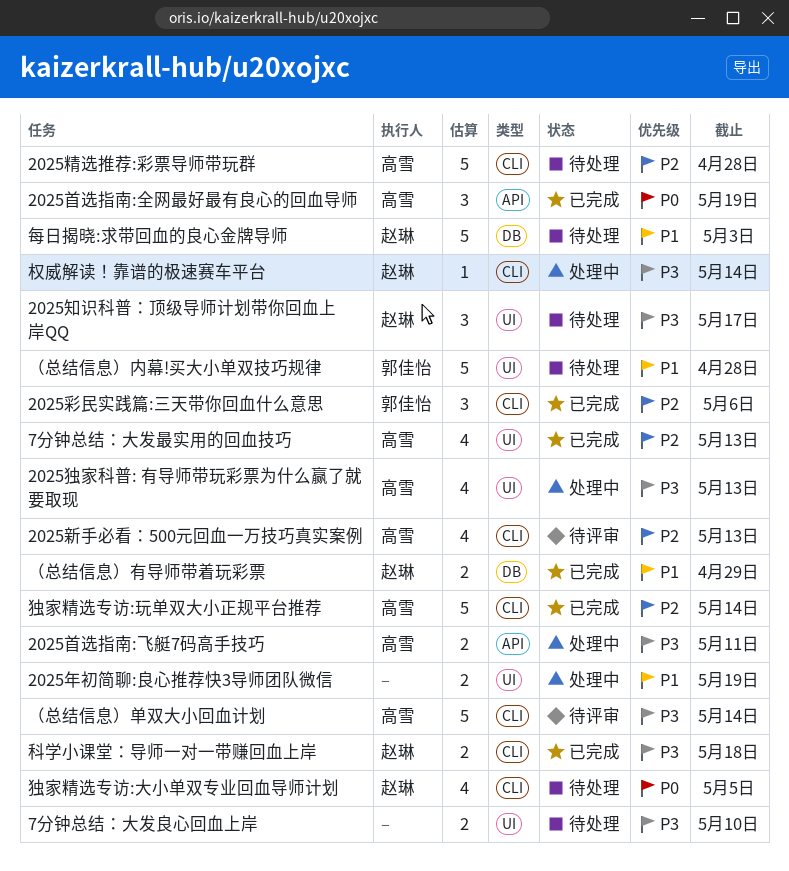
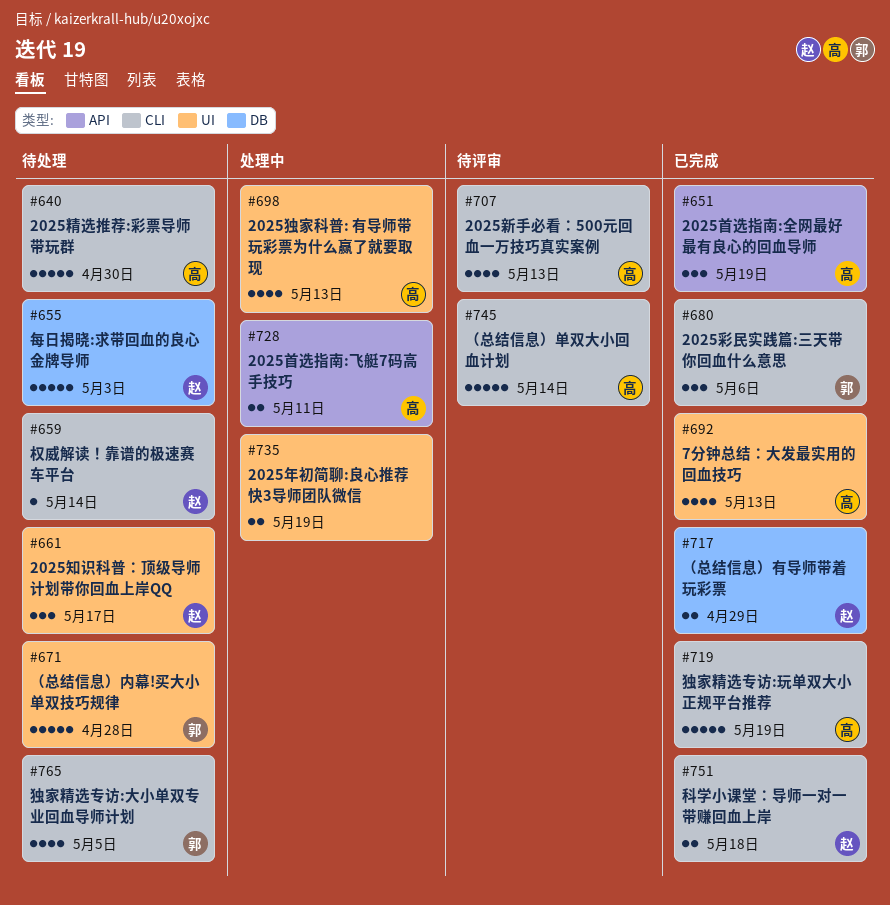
2025精选推荐:彩票导师带玩群, due: Apr 28 -> Apr 30
7分钟总结：大发良心回血上岸: present -> none
权威解读！靠谱的极速赛车平台, status: 处理中 -> 待处理
独家精选专访:大小单双专业回血导师计划, owner: 赵琳 -> 郭佳怡
独家精选专访:玩单双大小正规平台推荐, due: May 14 -> May 19

